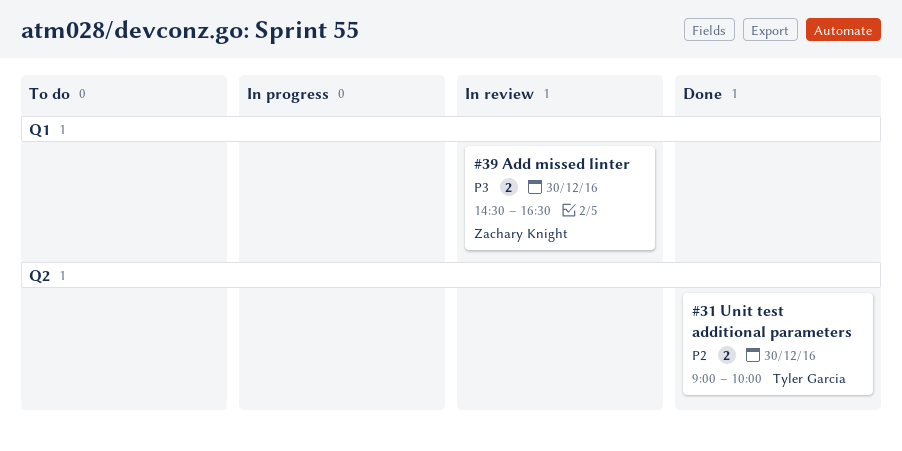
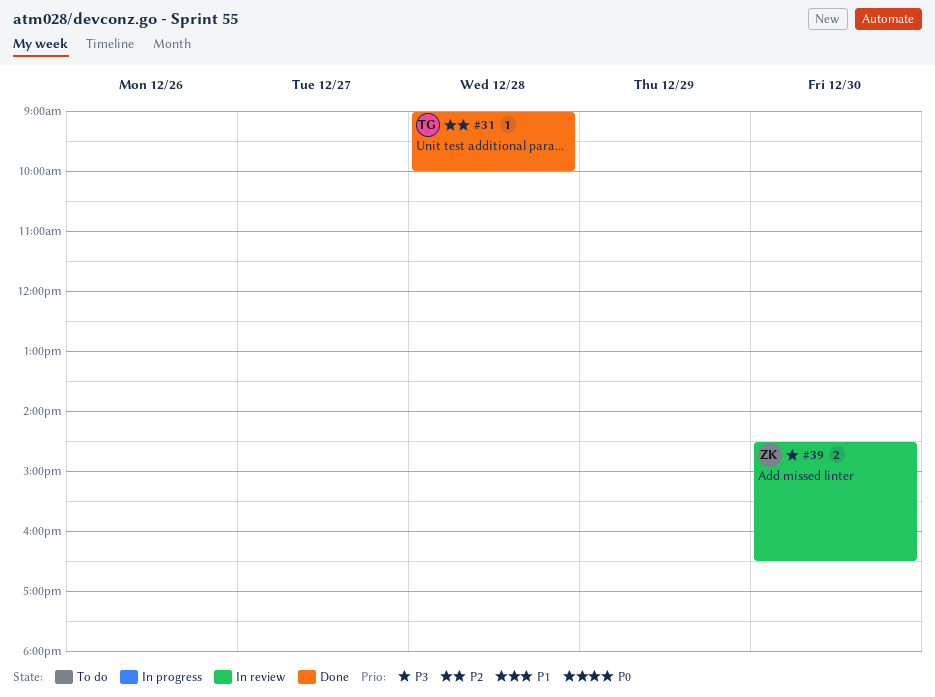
#31, estimate: 2 -> 1
#31, day: Dec 30 -> Dec 28

